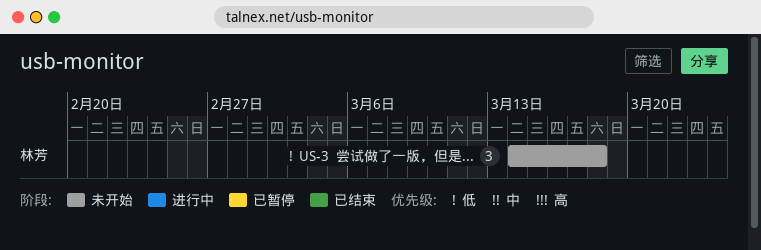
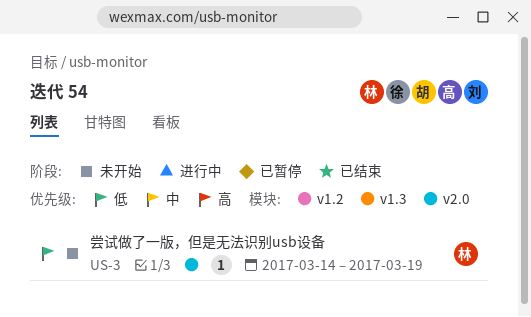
US-3, estimate: 3 -> 1
US-3, due: Mar 18 -> Mar 19

